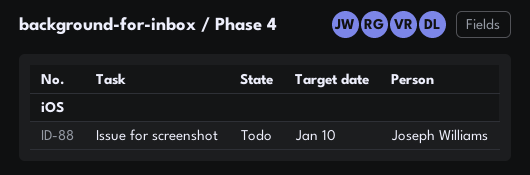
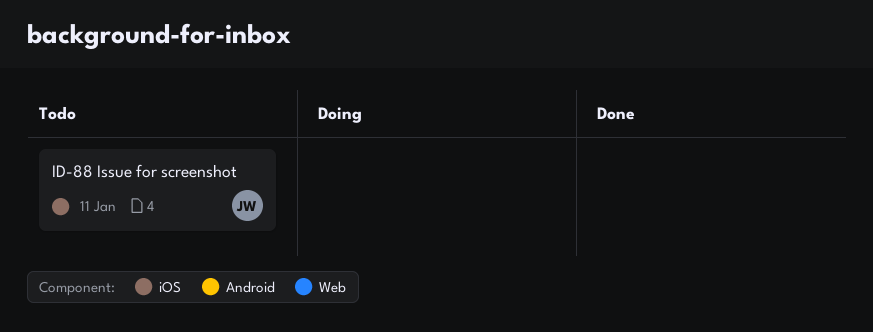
ID-88, due: Jan 10 -> Jan 11

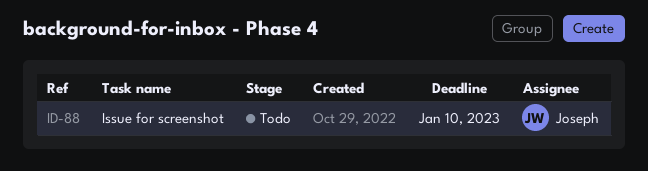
ID-88, due: Jan 11 -> Jan 10

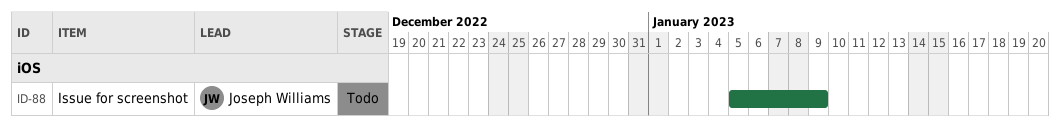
ID-88, due: Jan 10 -> Jan 9

